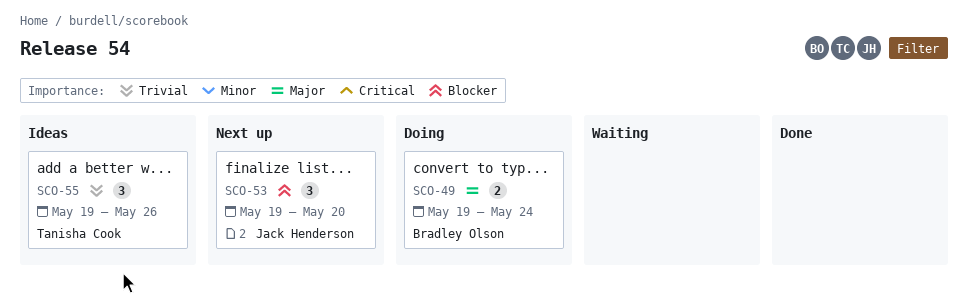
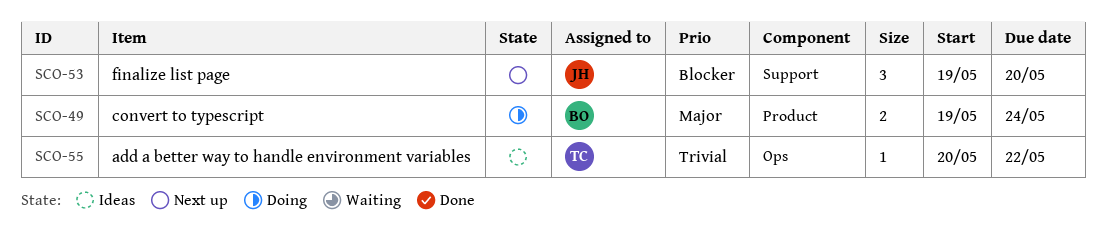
SCO-55, estimate: 3 -> 1
SCO-55, start: May 19 -> May 20
SCO-55, due: May 26 -> May 22

